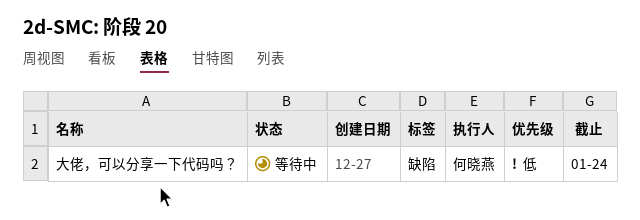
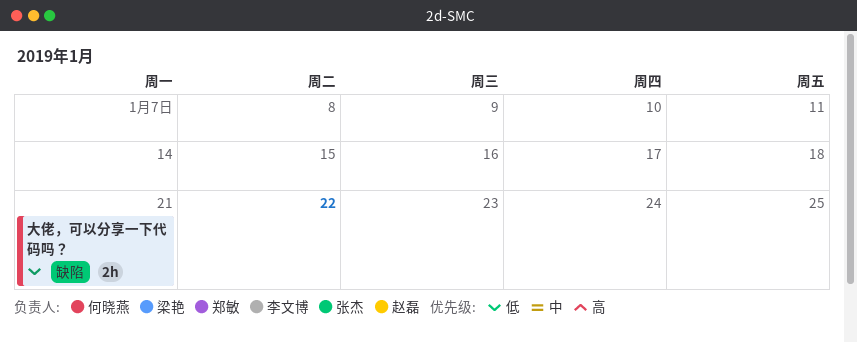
大佬，可以分享一下代码吗？, due: Jan 24 -> Jan 21

